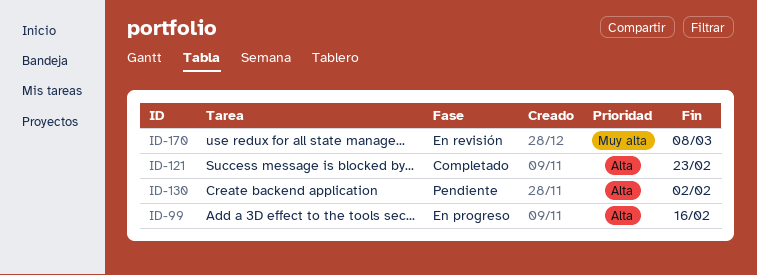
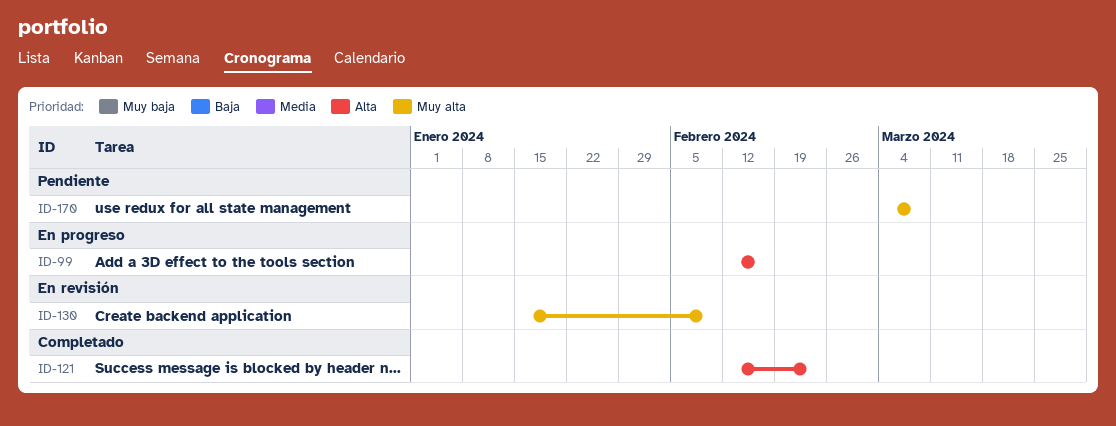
ID-130, status: Pendiente -> En revisión
ID-130, priority: Alta -> Muy alta
ID-130, due: Feb 2 -> Feb 9
ID-170, status: En revisión -> Pendiente

